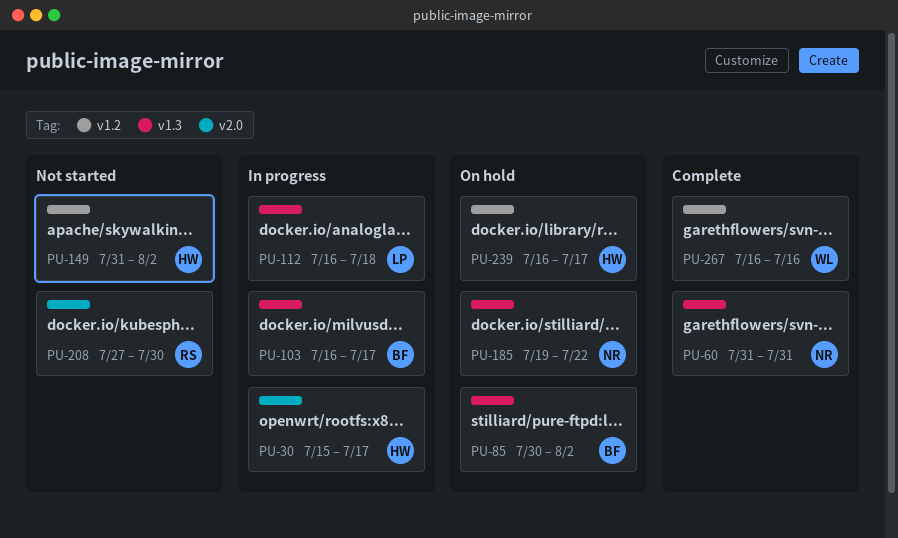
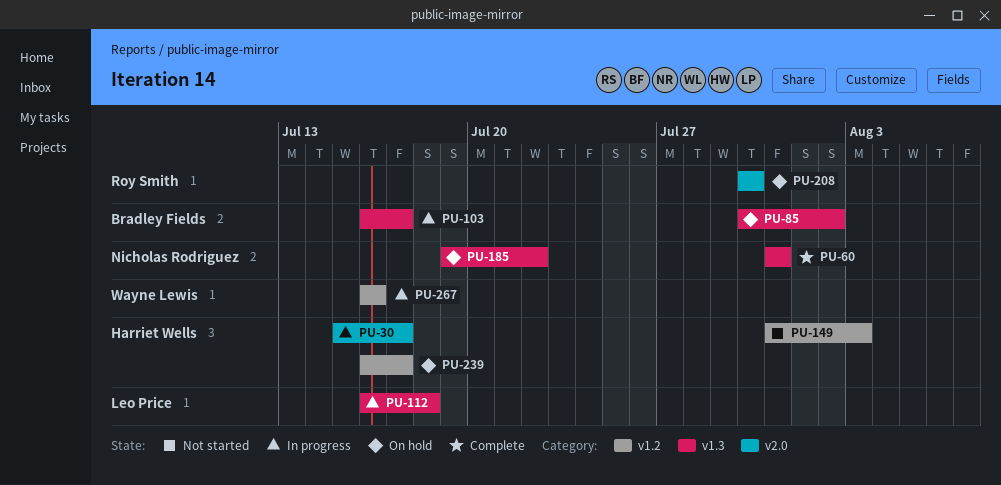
PU-149, due: Aug 2 -> Aug 3
PU-208, status: Not started -> On hold
PU-208, start: Jul 27 -> Jul 30
PU-267, status: Complete -> In progress

